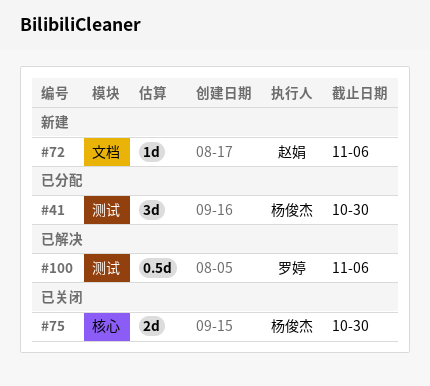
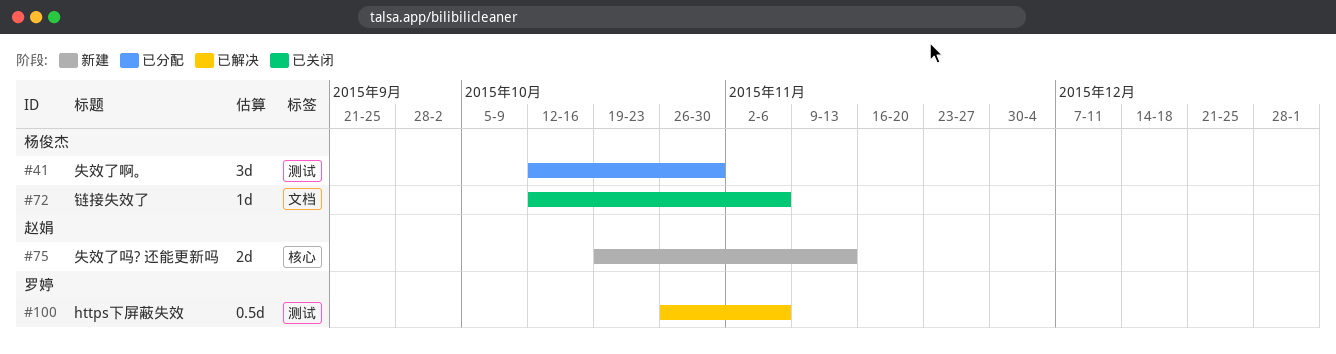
#72, status: 新建 -> 已关闭
#72, owner: 赵娟 -> 杨俊杰
#75, status: 已关闭 -> 新建
#75, owner: 杨俊杰 -> 赵娟
#75, due: Oct 30 -> Nov 13

